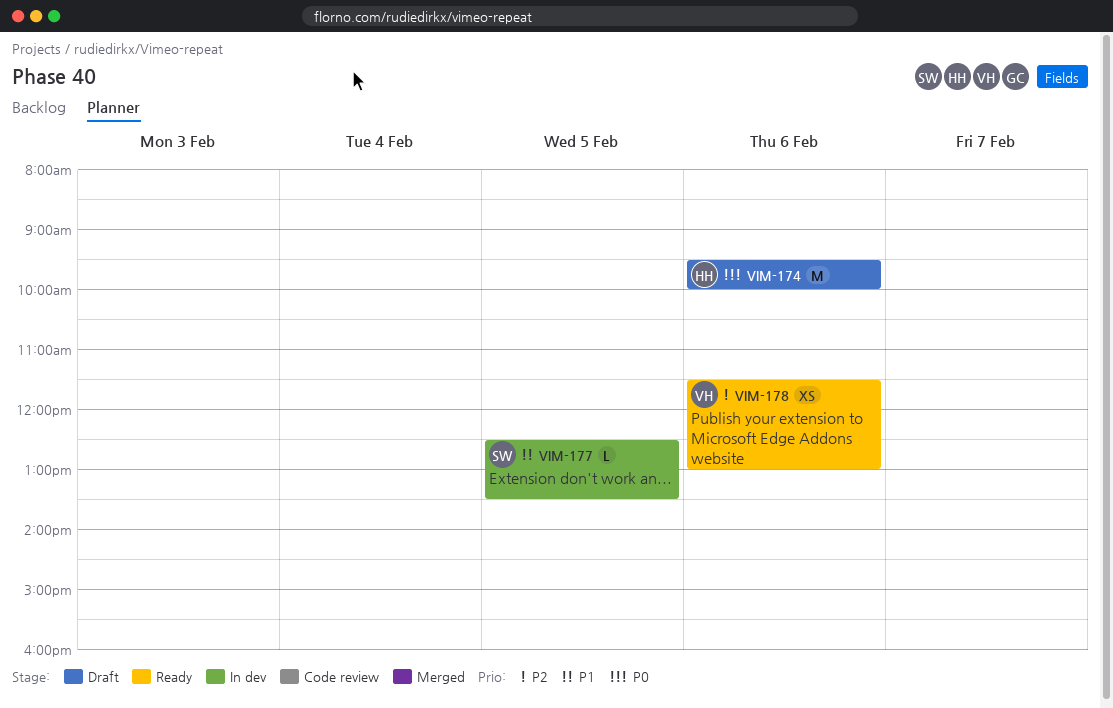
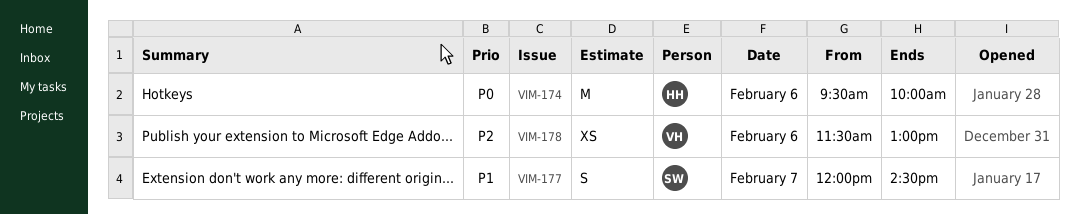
VIM-177, estimate: L -> S
VIM-177, day: Feb 5 -> Feb 7
VIM-177, begins: 12:30 -> 12:00
VIM-177, ends: 13:30 -> 14:30

